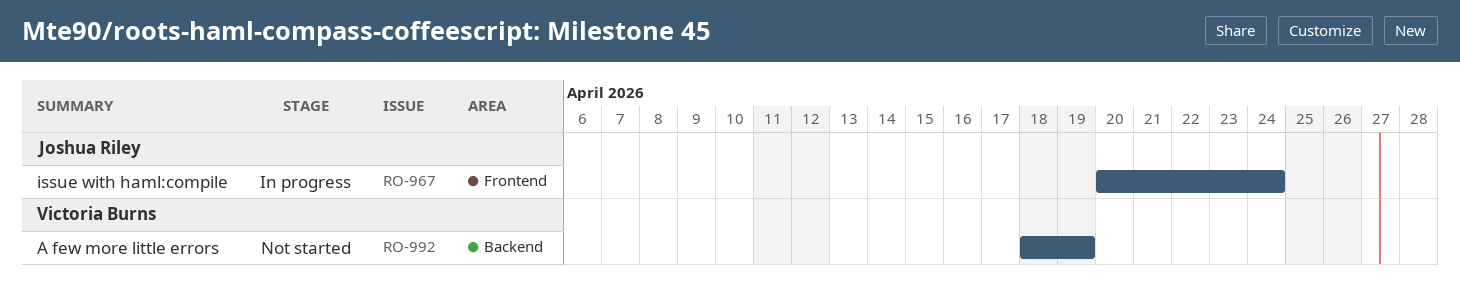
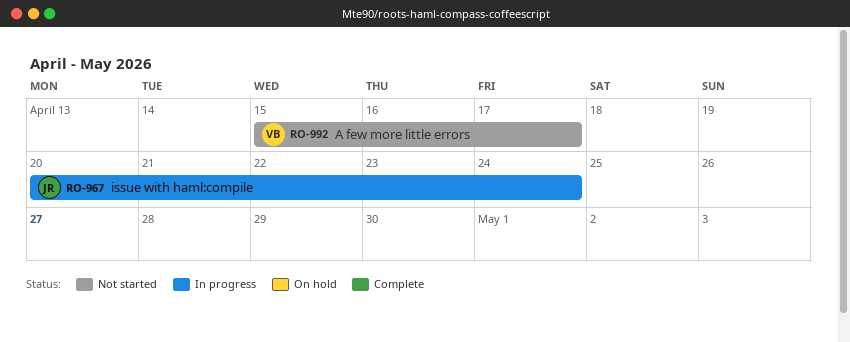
RO-992, start: Apr 18 -> Apr 15
RO-992, due: Apr 19 -> Apr 17

